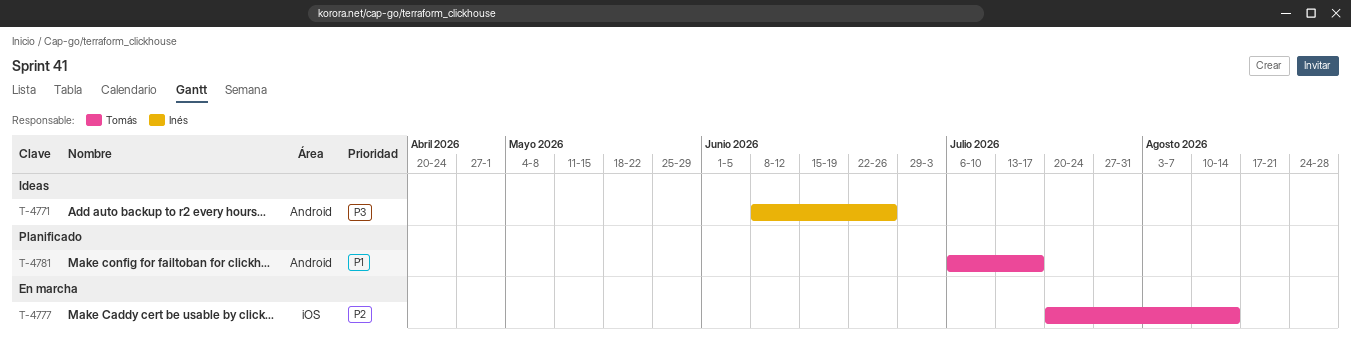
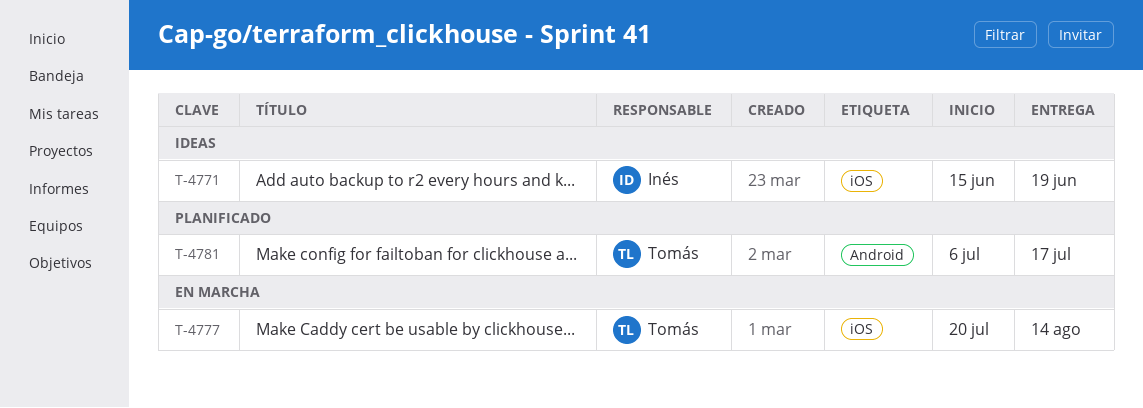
T-4771, label: Android -> iOS
T-4771, start: Jun 8 -> Jun 15
T-4771, due: Jun 26 -> Jun 19

